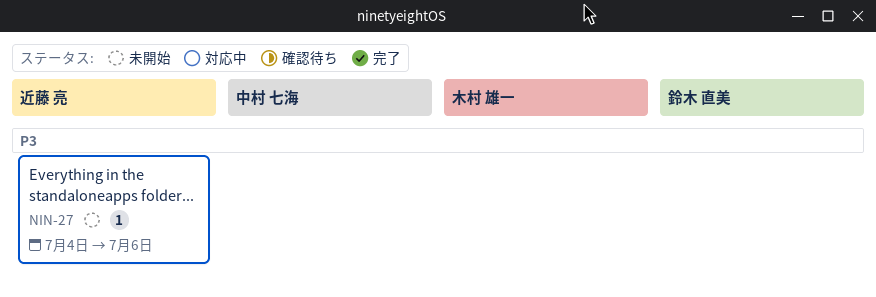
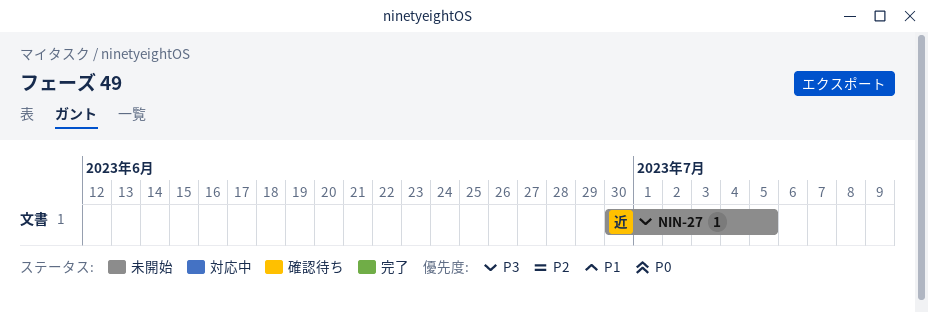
NIN-27, start: Jul 4 -> Jun 30
NIN-27, due: Jul 6 -> Jul 5

